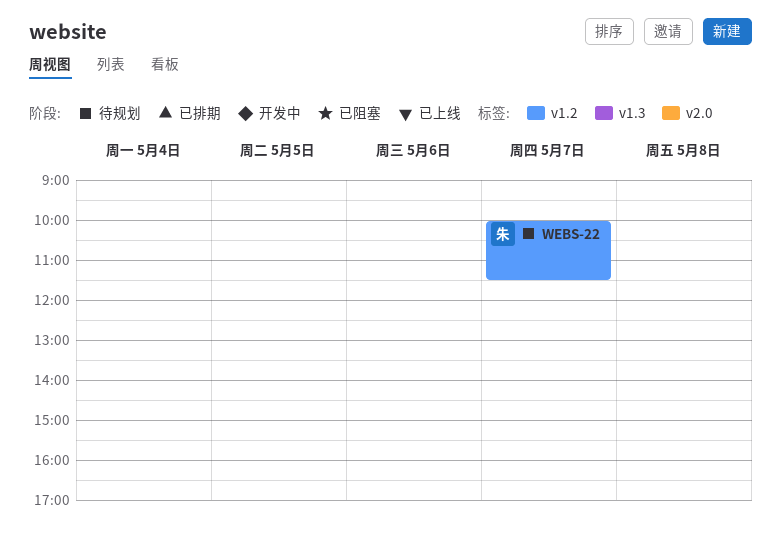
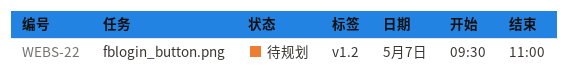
WEBS-22, begins: 10:00 -> 09:30
WEBS-22, ends: 11:30 -> 11:00

